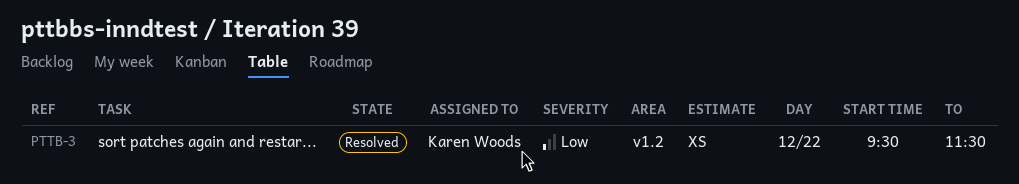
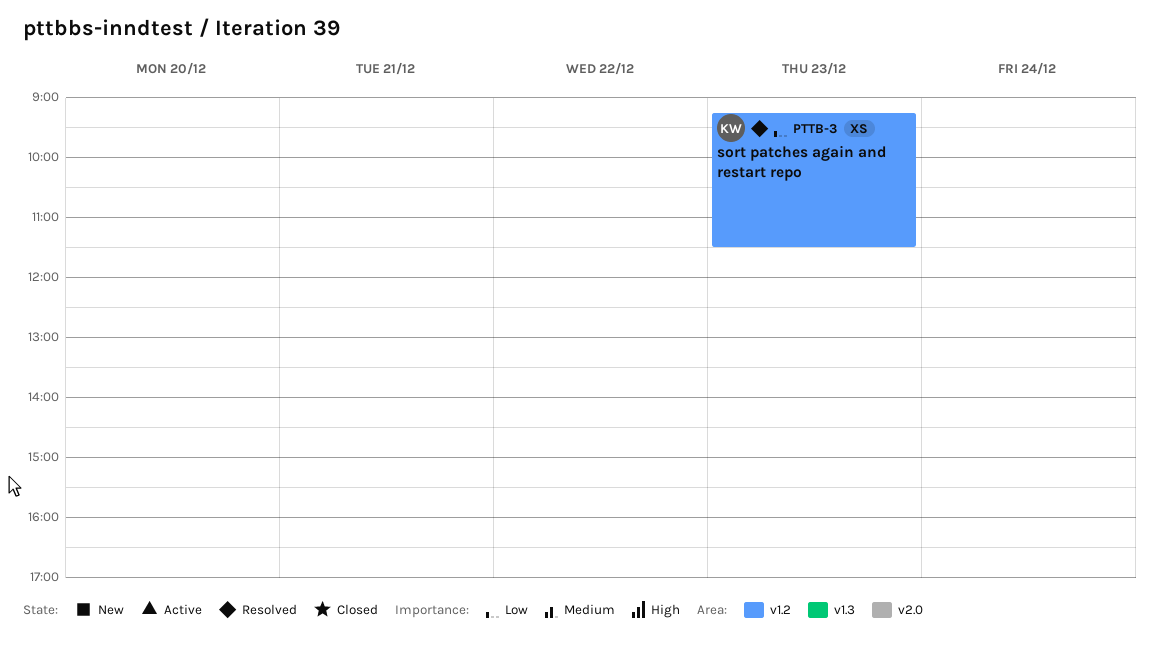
PTTB-3, day: Dec 22 -> Dec 23
PTTB-3, begins: 09:30 -> 09:15

